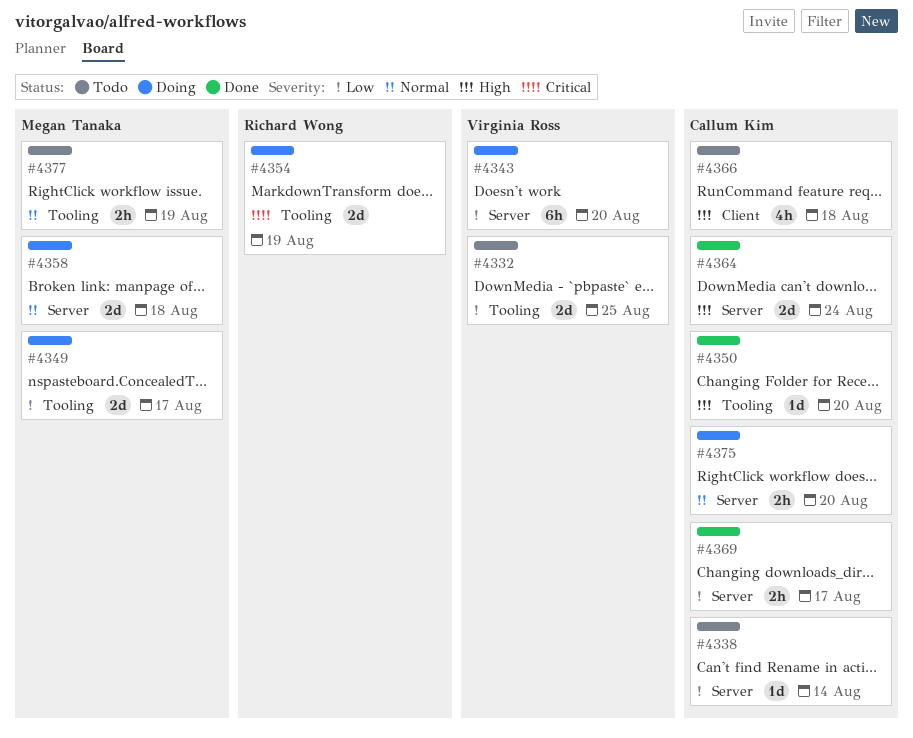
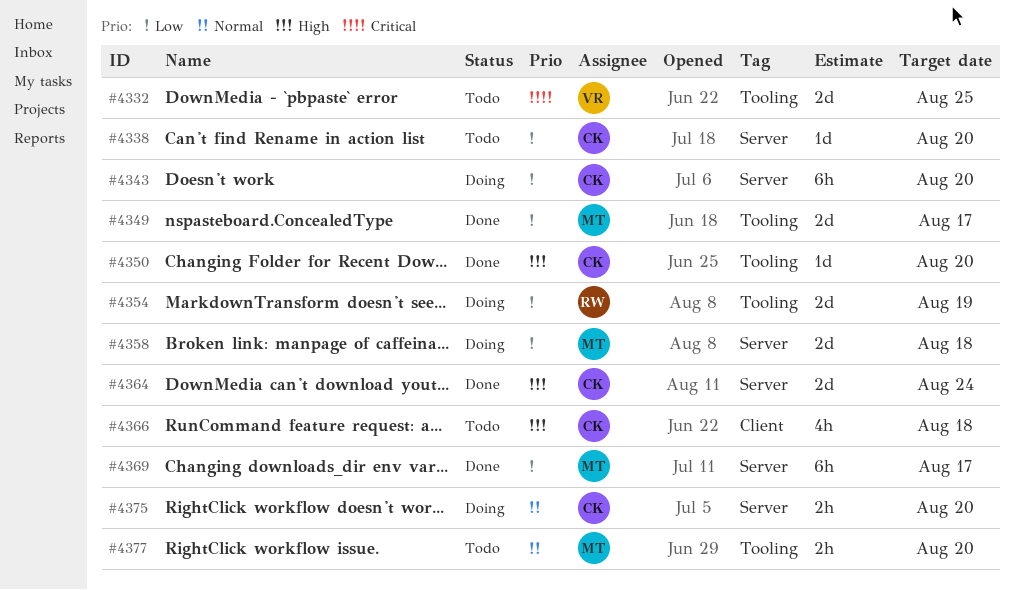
#4332, priority: Low -> Critical
#4338, due: Aug 14 -> Aug 20
#4343, owner: Virginia Ross -> Callum Kim
#4349, status: Doing -> Done
#4354, priority: Critical -> Low
#4358, priority: Normal -> Low
#4369, owner: Callum Kim -> Megan Tanaka
#4369, estimate: 2h -> 6h
#4377, due: Aug 19 -> Aug 20

